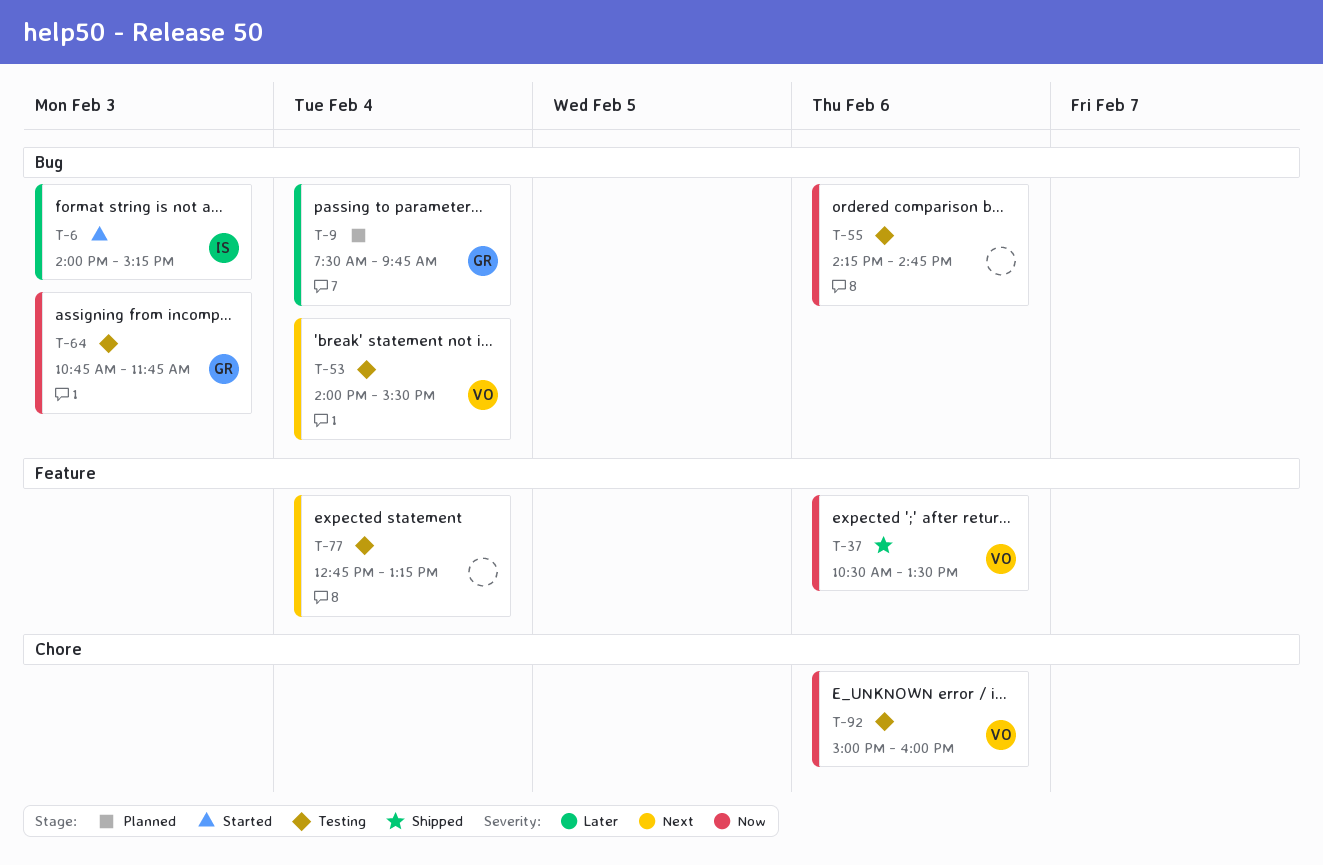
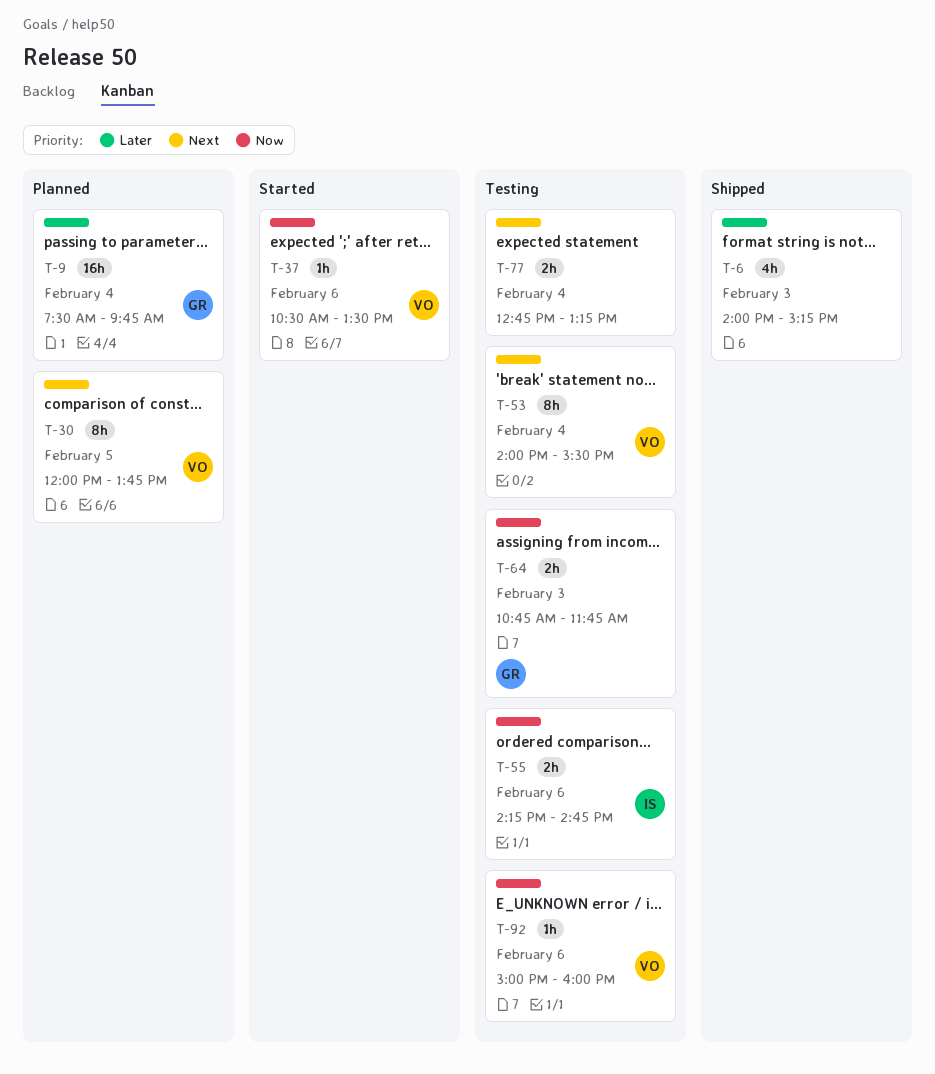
T-6, status: Started -> Shipped
T-6, owner: IS -> none
T-30: none -> present
T-37, status: Shipped -> Started
T-55, owner: none -> IS

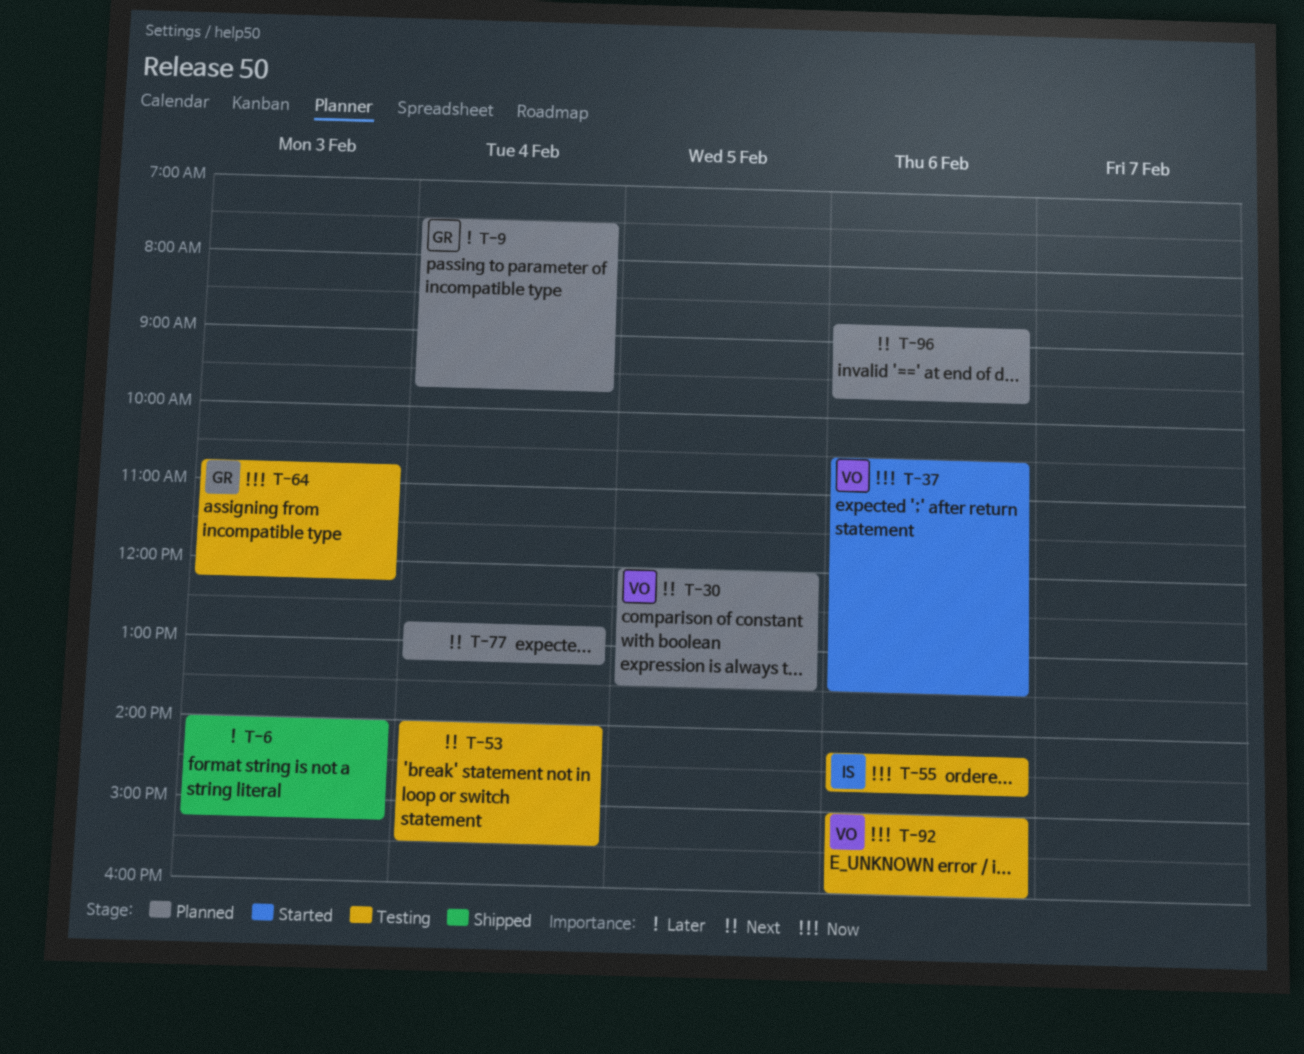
T-30, ends: 13:45 -> 13:30
T-53, owner: VO -> none
T-64, ends: 11:45 -> 12:15
T-77, status: Testing -> Planned
T-96: none -> present

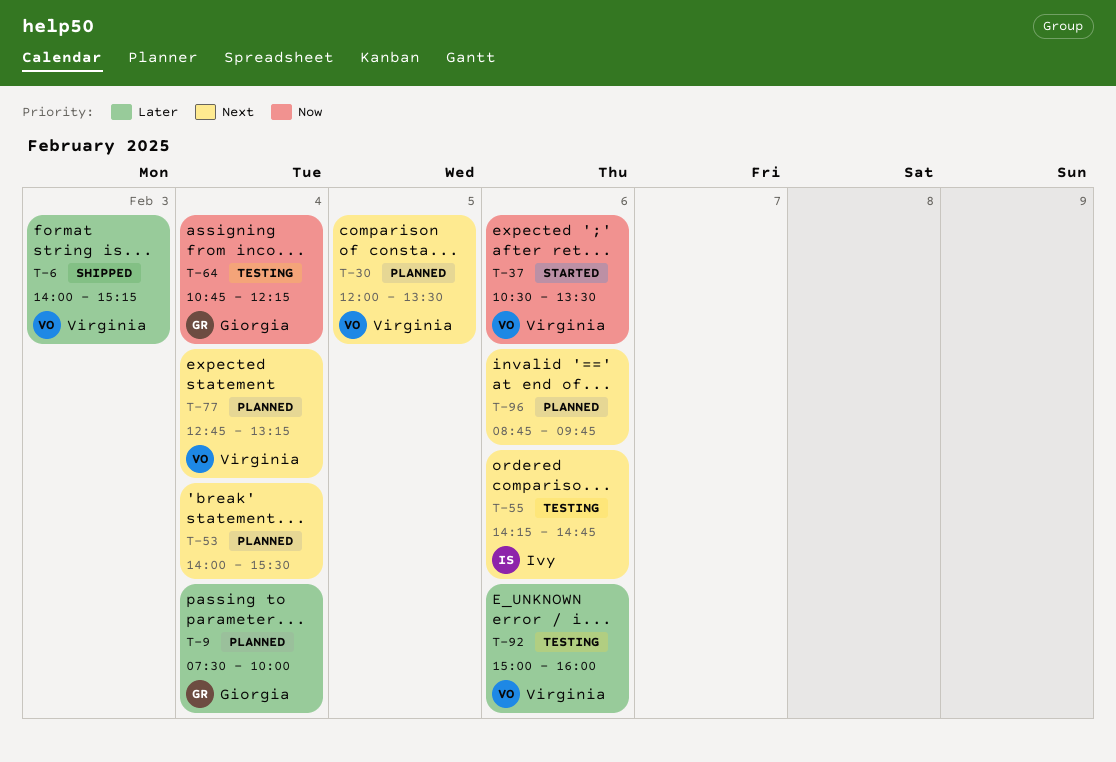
T-6, owner: none -> Virginia
T-9, ends: 09:45 -> 10:00
T-53, status: Testing -> Planned
T-55, priority: Now -> Next
T-64, day: Feb 3 -> Feb 4
T-77, owner: none -> Virginia
T-92, priority: Now -> Later

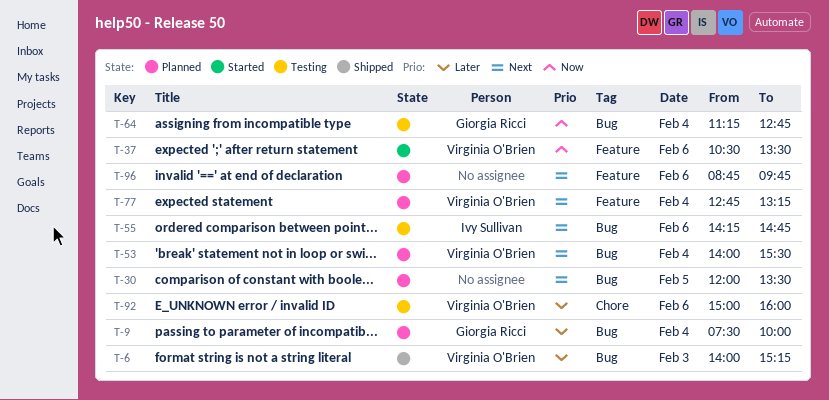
T-30, owner: Virginia O'Brien -> none
T-53, owner: none -> Virginia O'Brien
T-64, begins: 10:45 -> 11:15
T-64, ends: 12:15 -> 12:45

